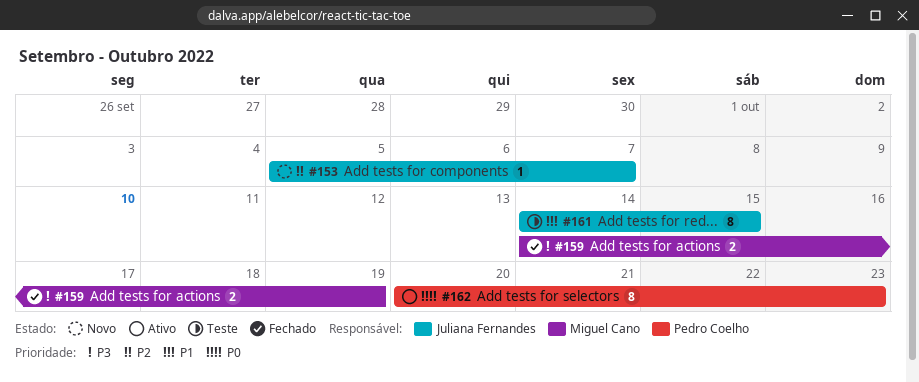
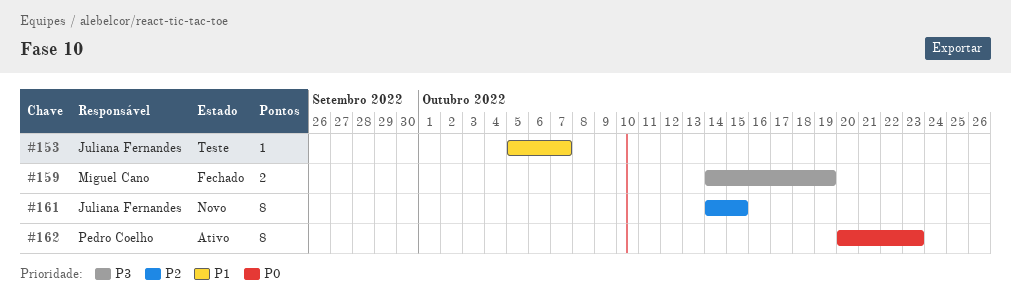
#153, status: Novo -> Teste
#153, priority: P2 -> P1
#161, status: Teste -> Novo
#161, priority: P1 -> P2

